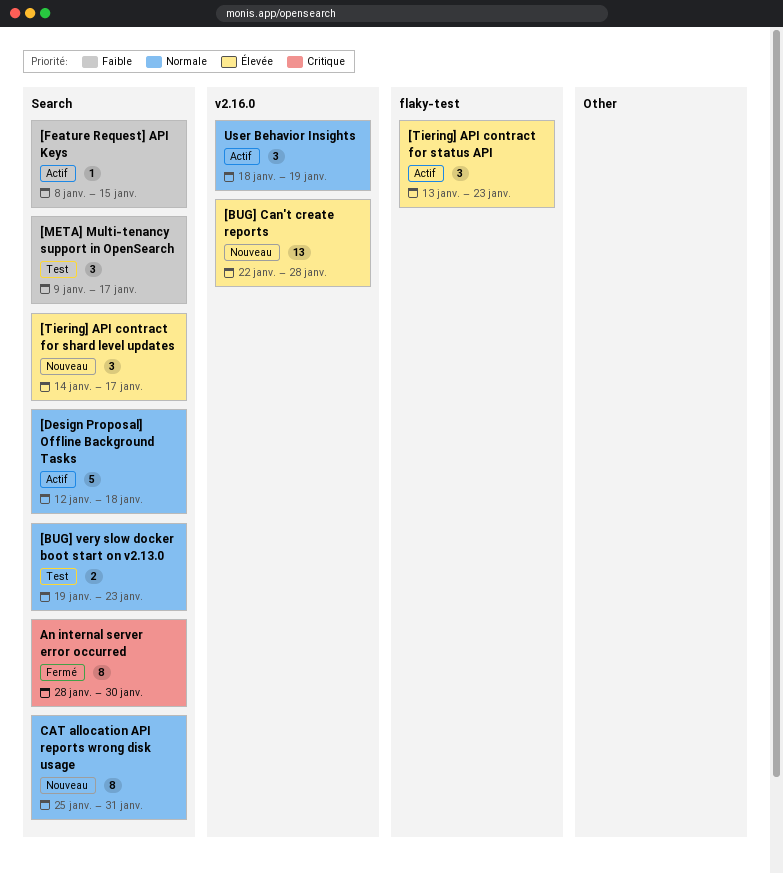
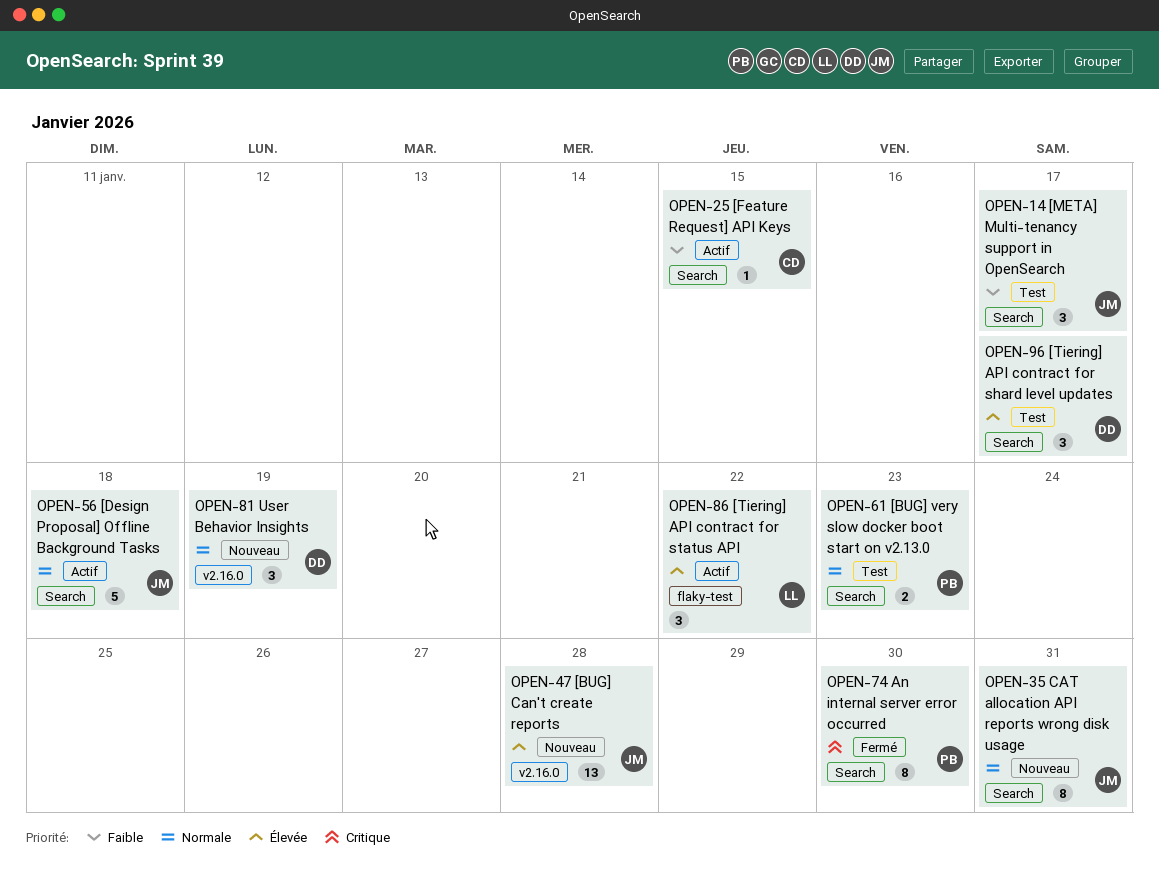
[Tiering] API contract for shard level updates, status: Nouveau -> Test
[Tiering] API contract for status API, due: Jan 23 -> Jan 22
User Behavior Insights, status: Actif -> Nouveau

